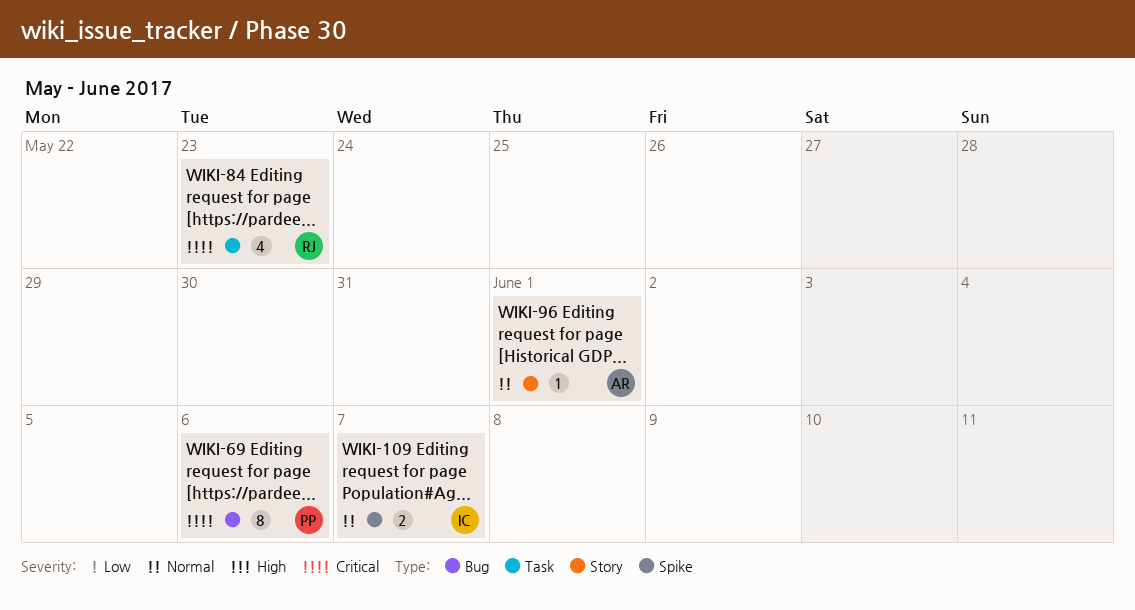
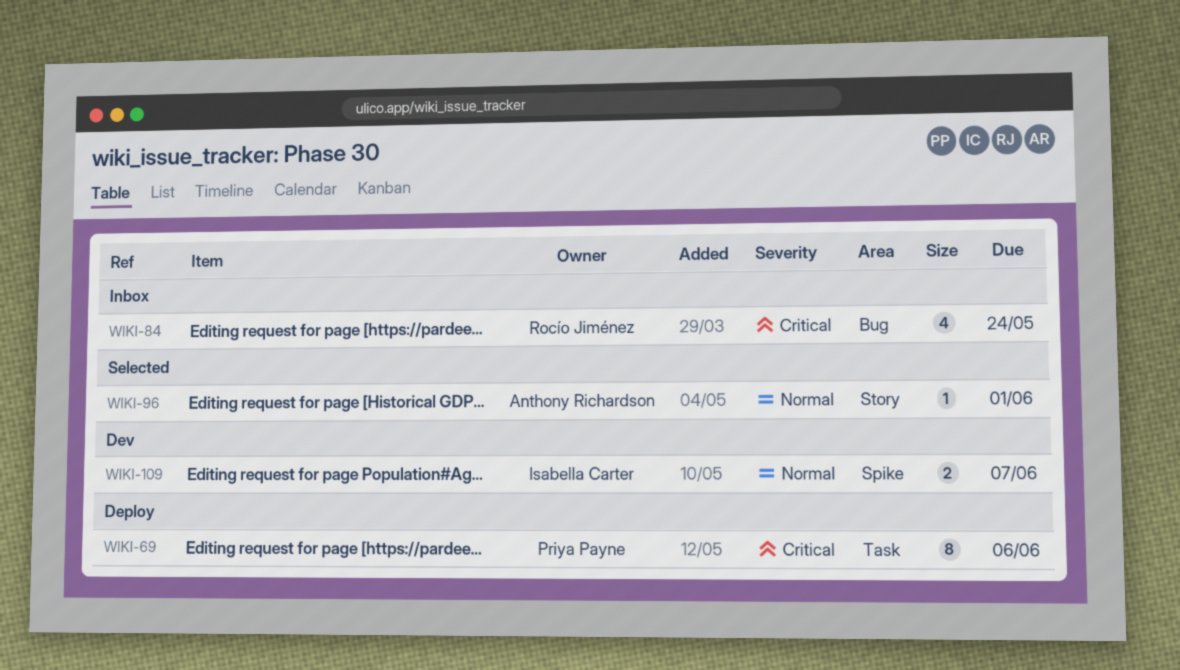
WIKI-69, label: Bug -> Task
WIKI-84, label: Task -> Bug
WIKI-84, due: May 23 -> May 24

